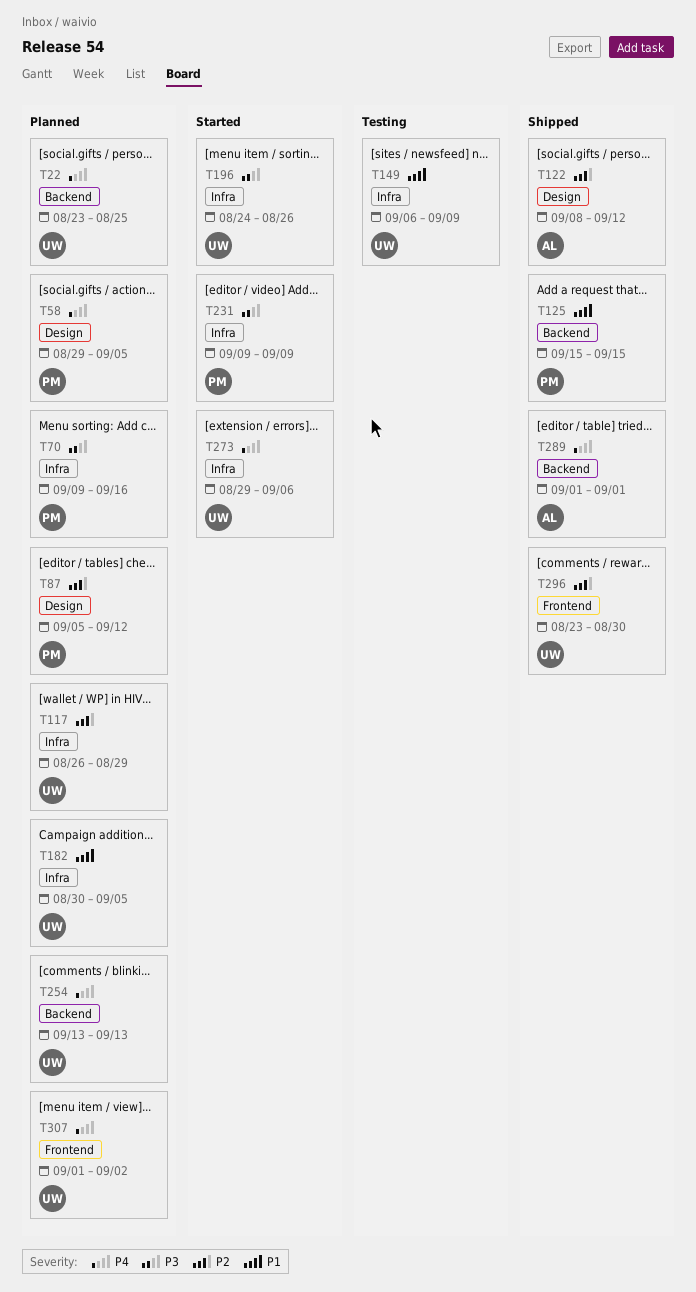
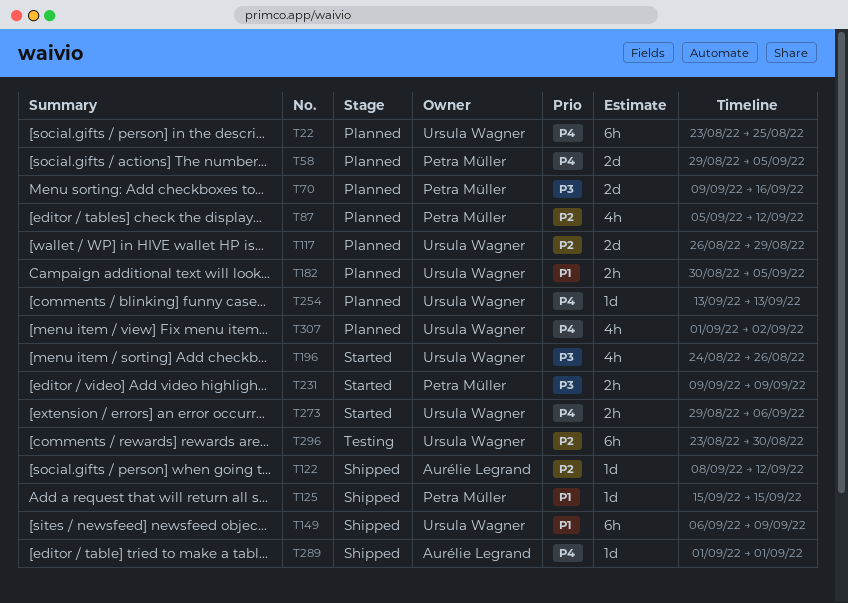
T149, status: Testing -> Shipped
T296, status: Shipped -> Testing

